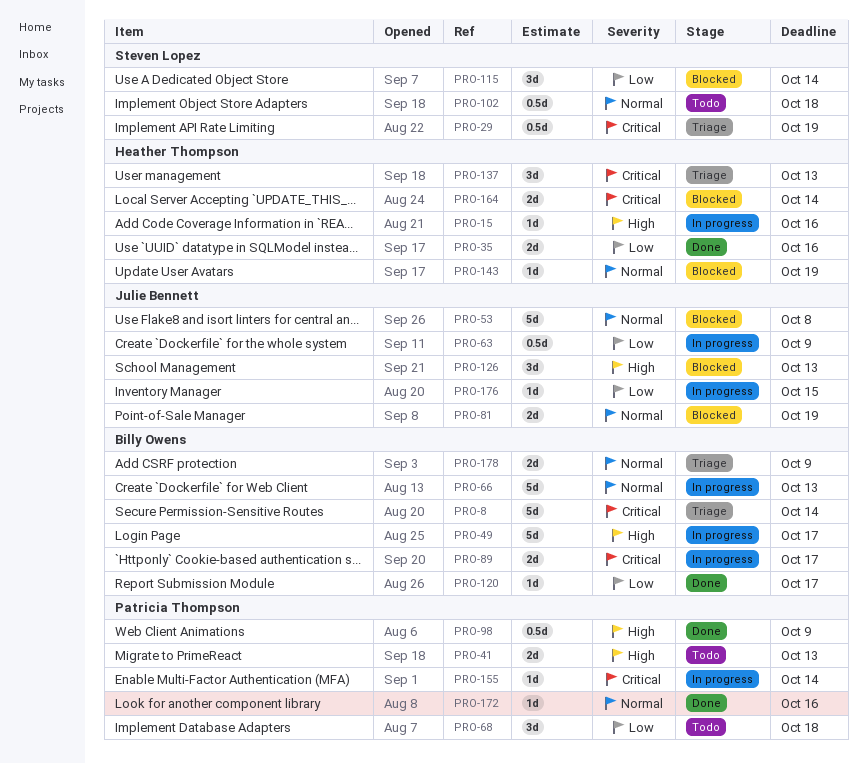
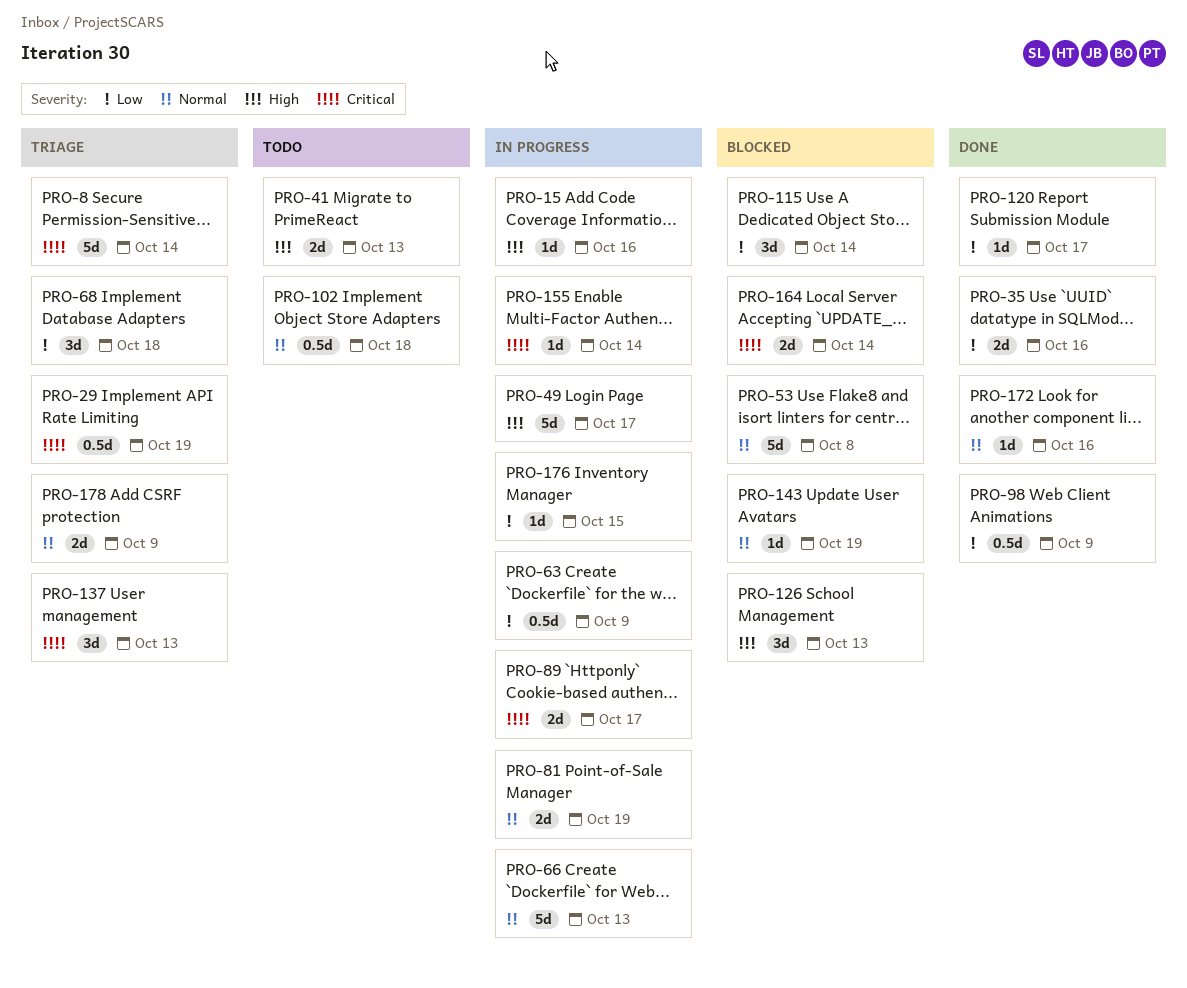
PRO-68, status: Todo -> Triage
PRO-81, status: Blocked -> In progress
PRO-98, priority: High -> Low

